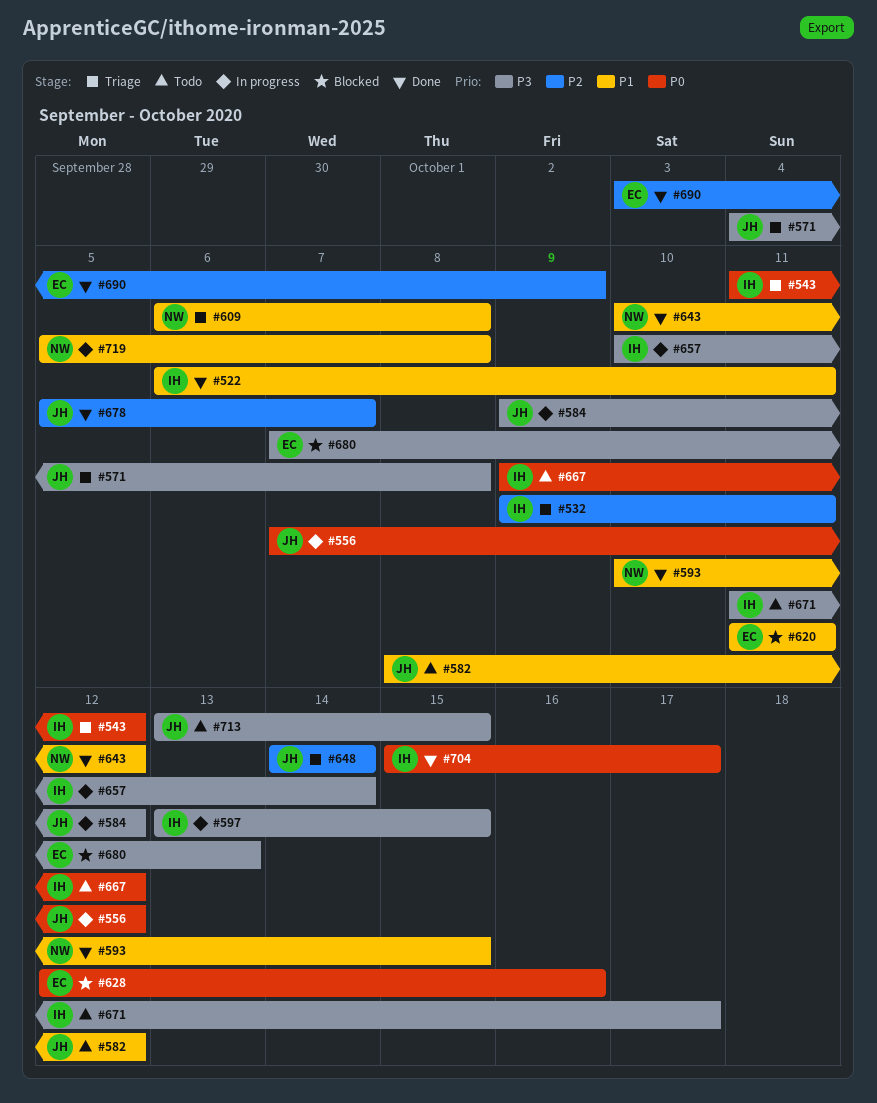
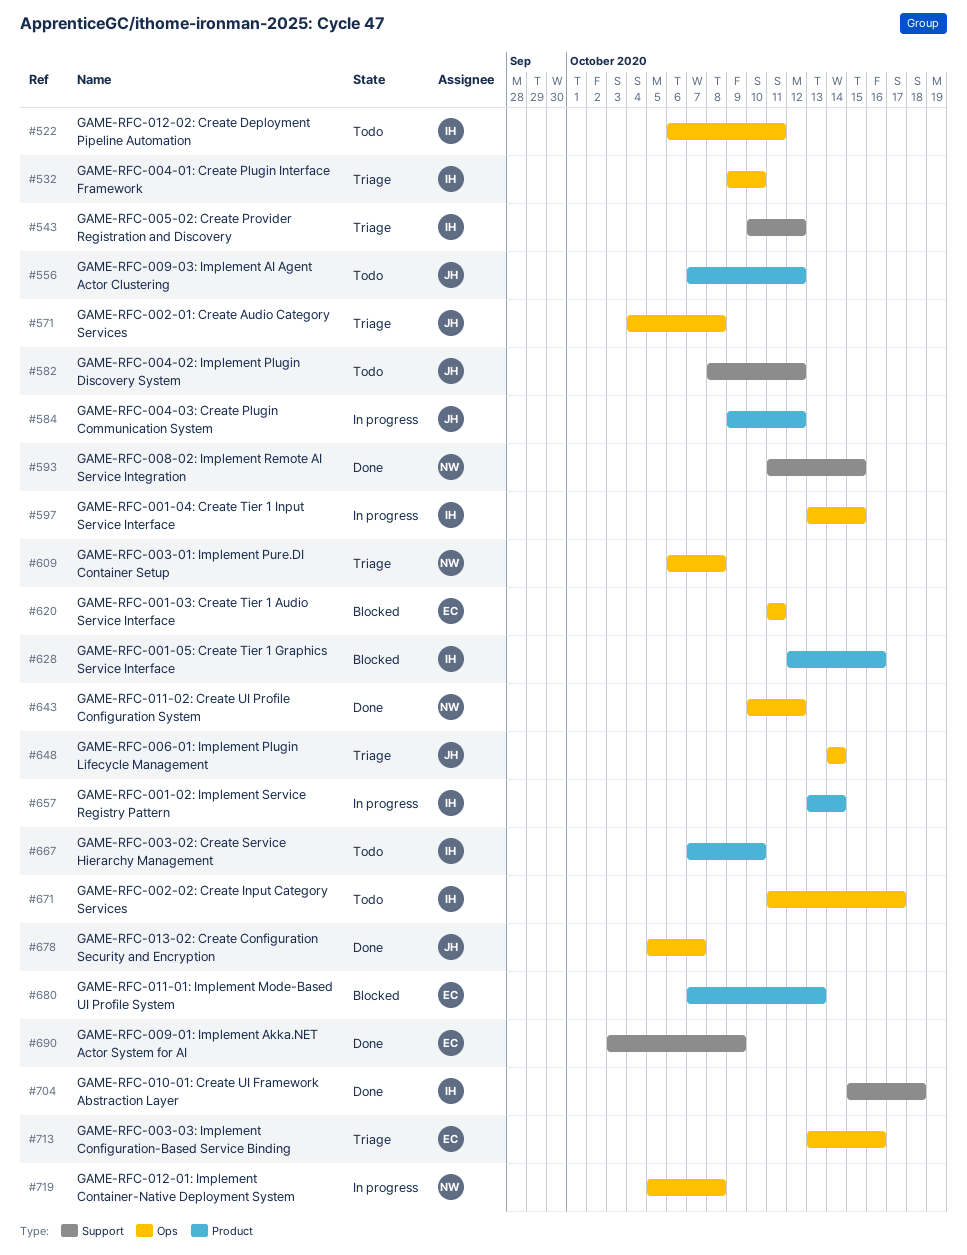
#522, status: Done -> Todo
#532, due: Oct 11 -> Oct 10
#543, start: Oct 11 -> Oct 10
#556, status: In progress -> Todo
#593, start: Oct 10 -> Oct 11
#628, owner: EC -> IH
#657, start: Oct 10 -> Oct 13
#667, start: Oct 9 -> Oct 7
#667, due: Oct 12 -> Oct 10
#704, due: Oct 17 -> Oct 18
#713, status: Todo -> Triage
#713, owner: JH -> EC
#713, due: Oct 15 -> Oct 16

